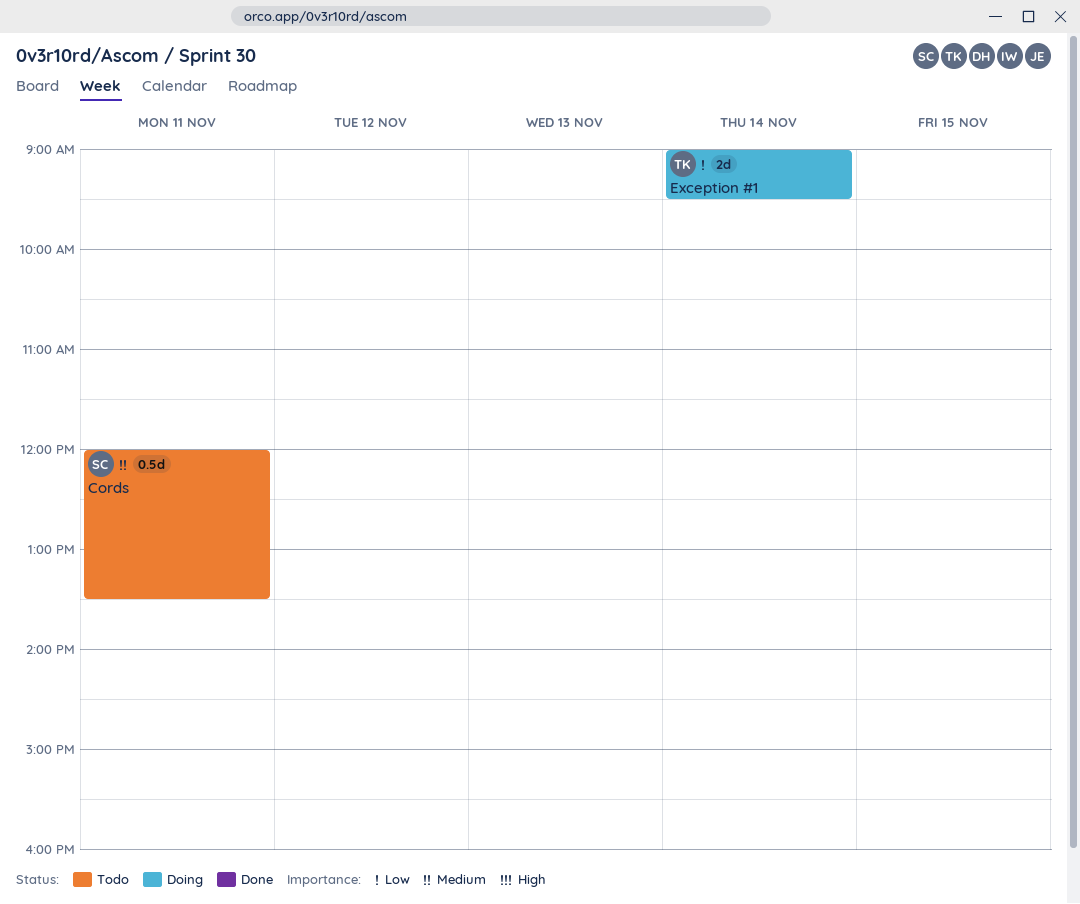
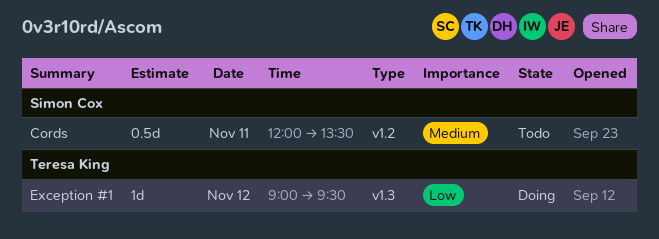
Exception #1, estimate: 2d -> 1d
Exception #1, day: Nov 14 -> Nov 12

